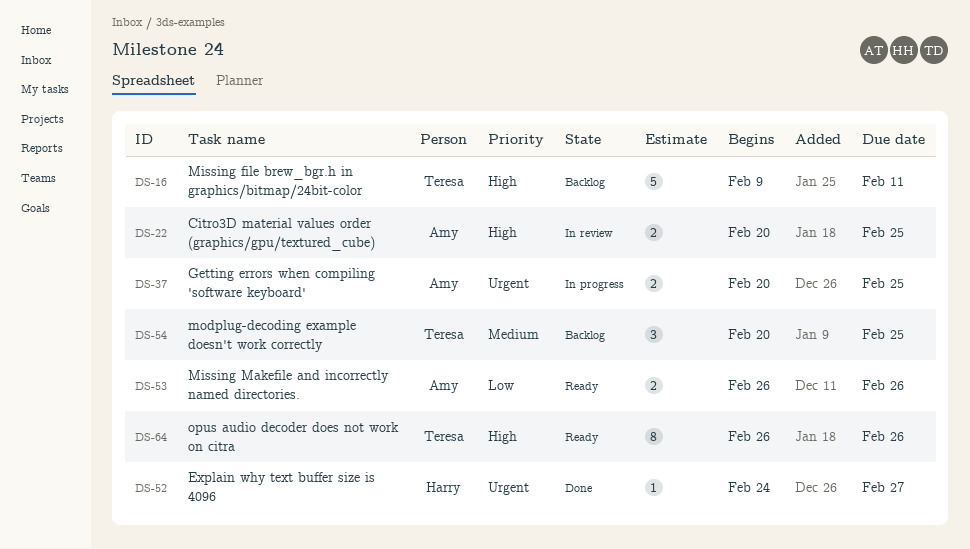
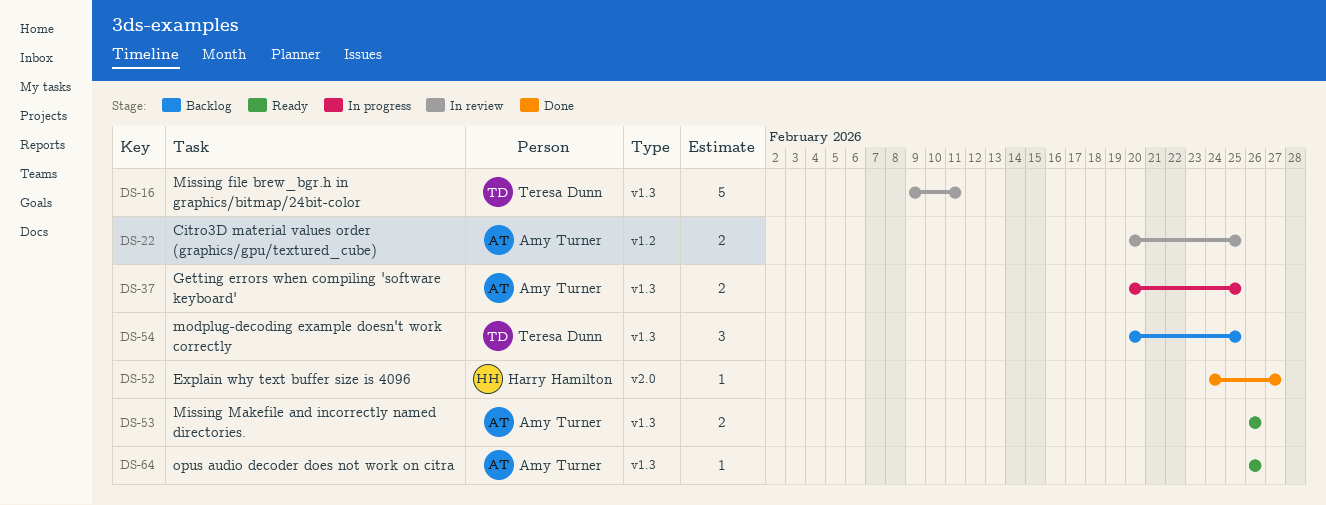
DS-16, status: Backlog -> In review
DS-64, owner: Teresa Dunn -> Amy Turner
DS-64, estimate: 8 -> 1

